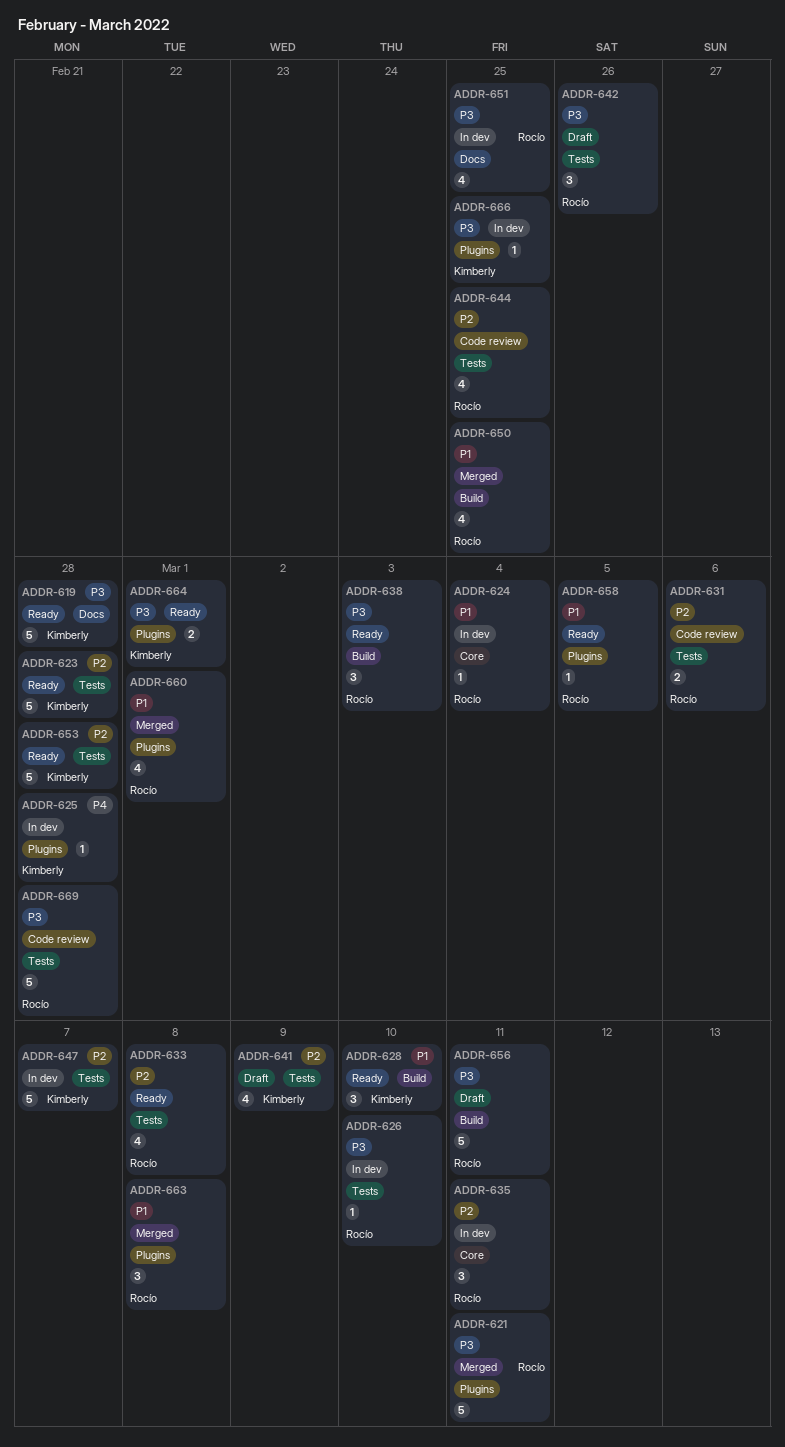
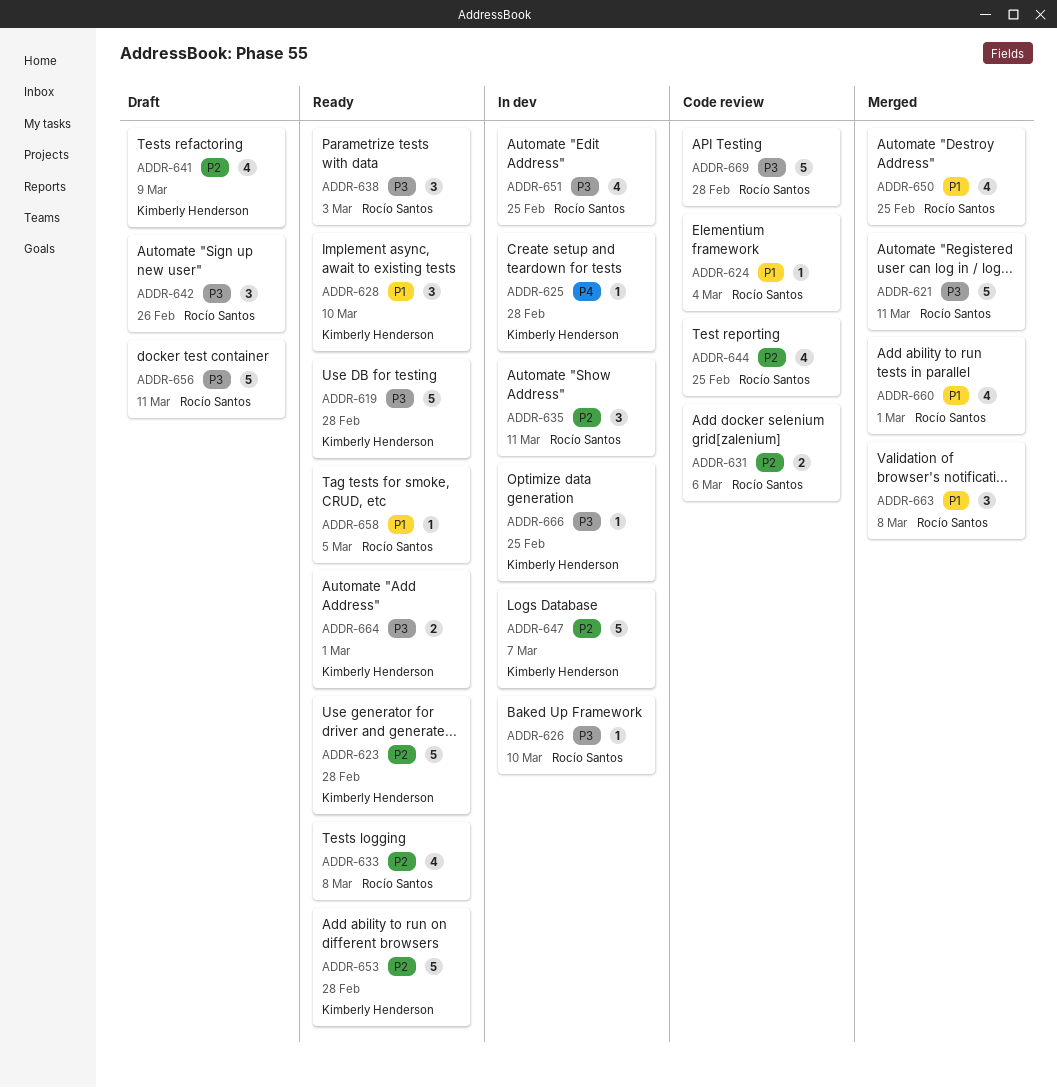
ADDR-624, status: In dev -> Code review

